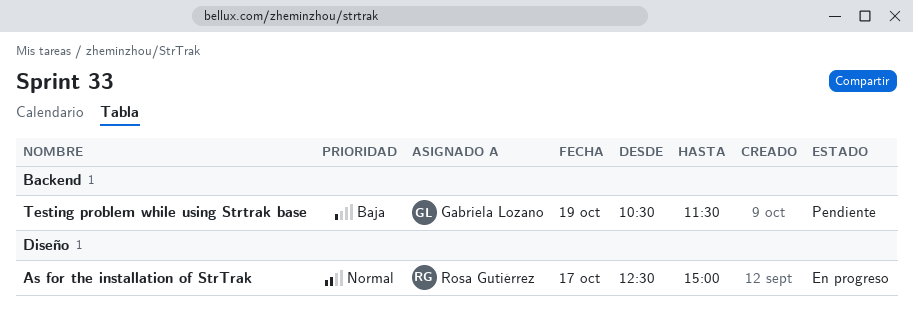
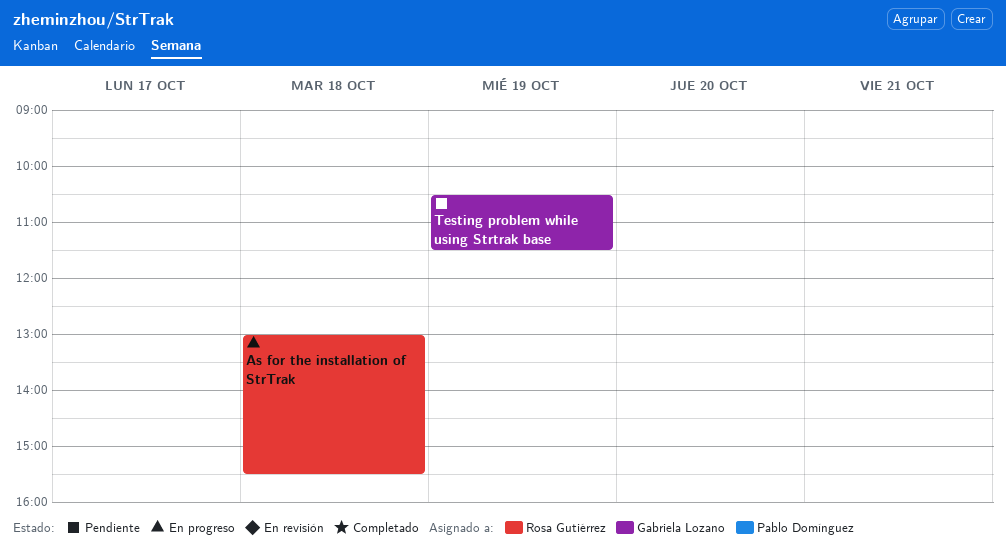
As for the installation of StrTrak, day: Oct 17 -> Oct 18
As for the installation of StrTrak, begins: 12:30 -> 13:00
As for the installation of StrTrak, ends: 15:00 -> 15:30

